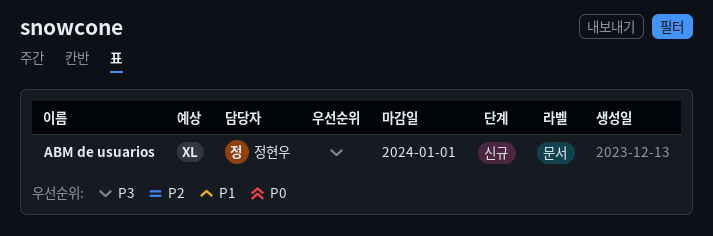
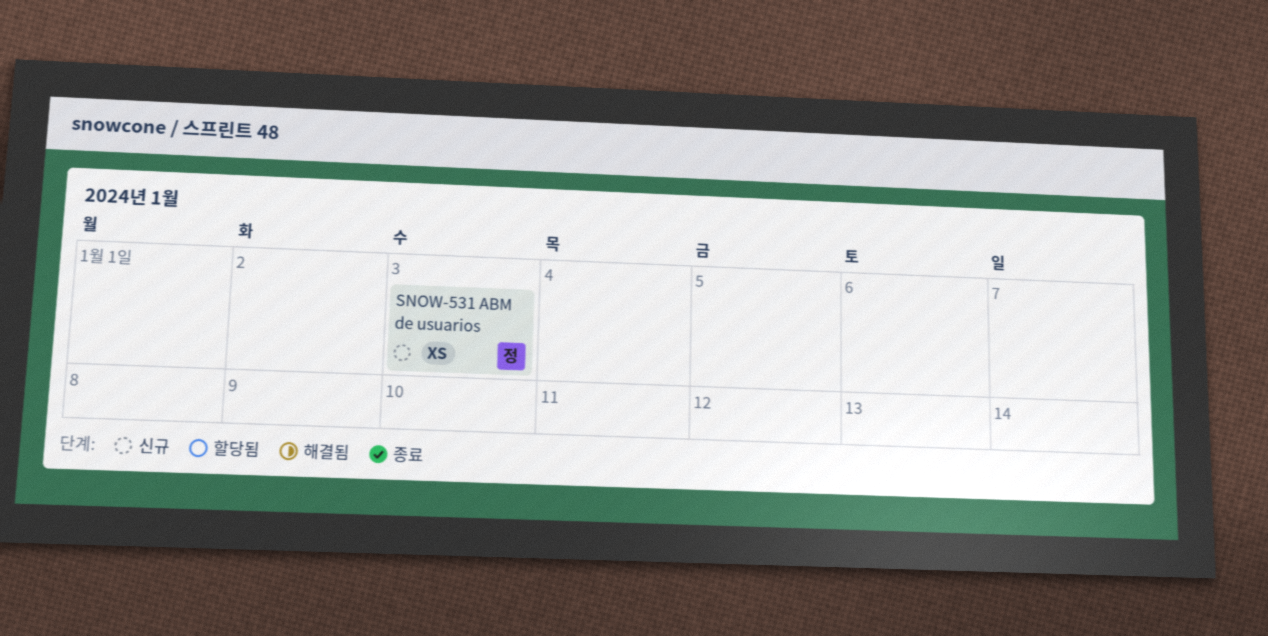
ABM de usuarios, estimate: XL -> XS
ABM de usuarios, due: Jan 1 -> Jan 3

